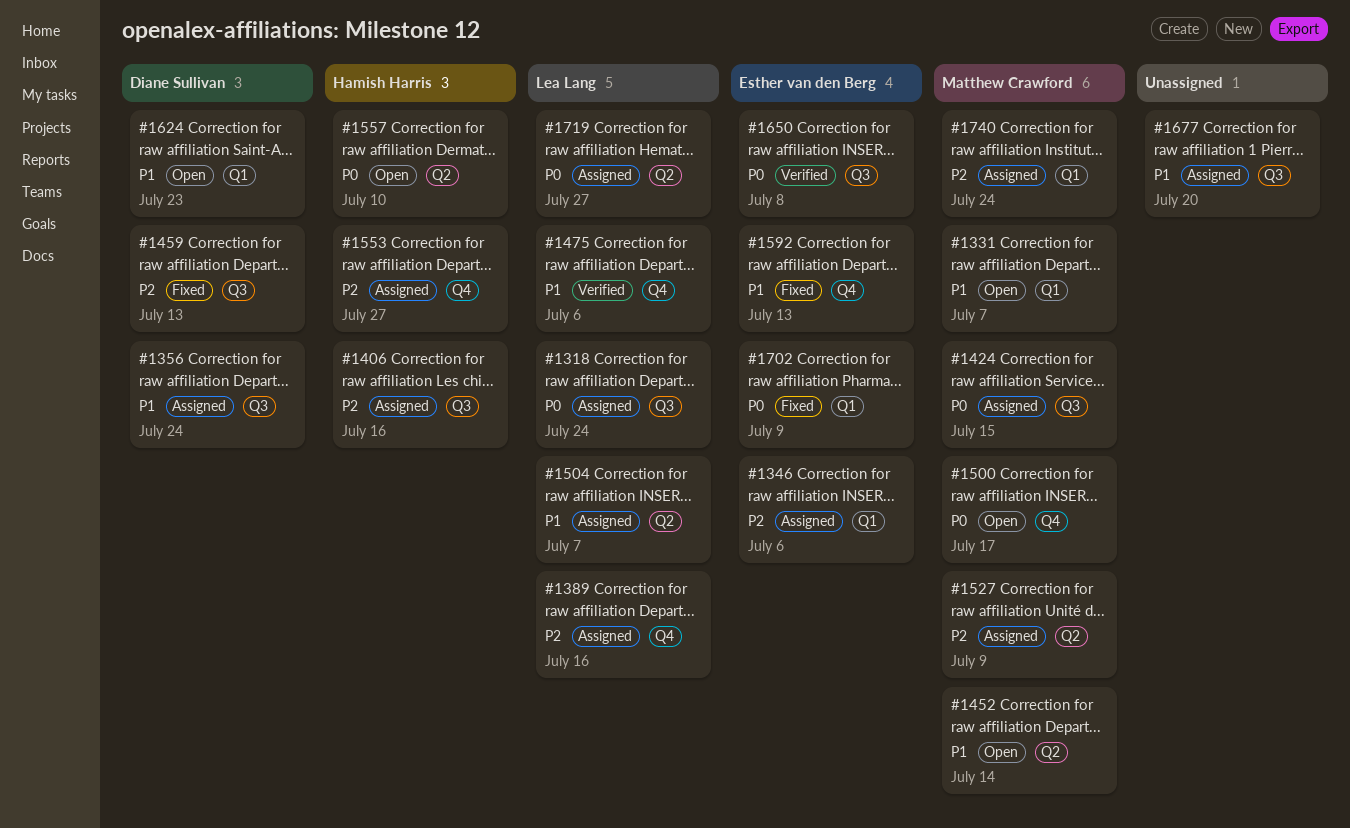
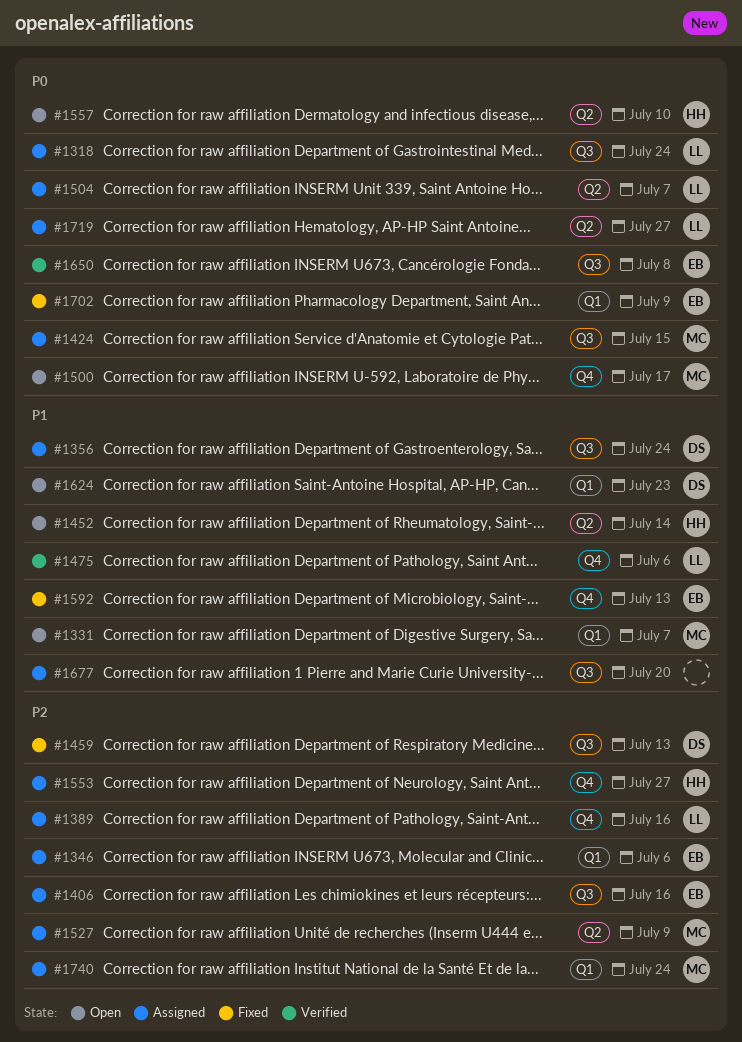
#1406, owner: Hamish Harris -> Esther van den Berg
#1452, owner: Matthew Crawford -> Hamish Harris
#1504, priority: P1 -> P0

